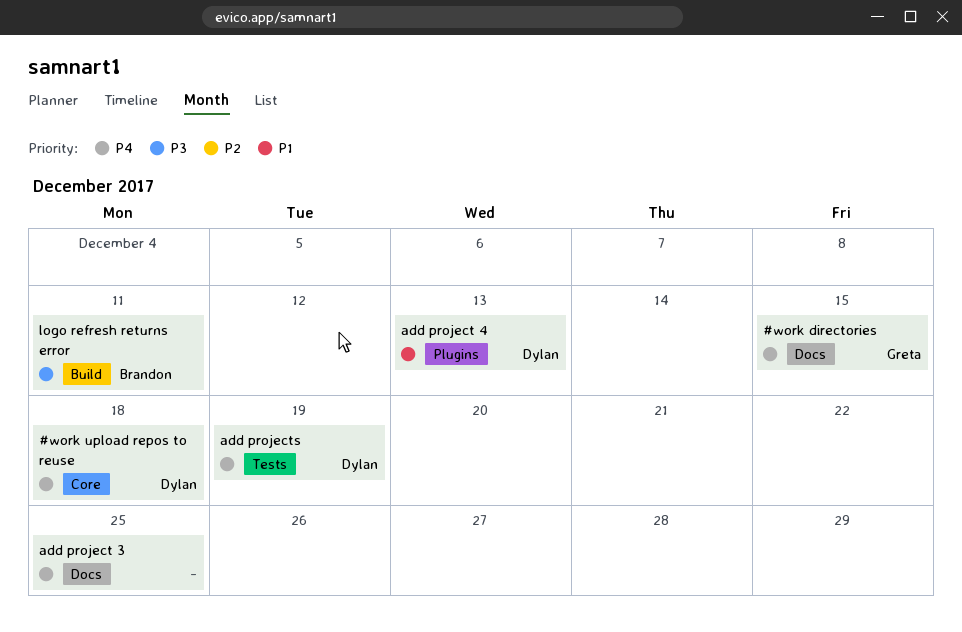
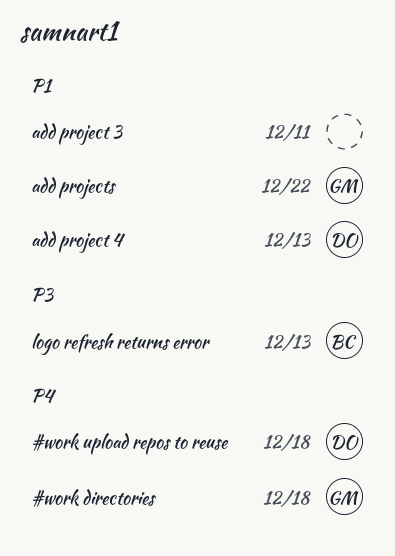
#work directories, due: Dec 15 -> Dec 18
add project 3, priority: P4 -> P1
add project 3, due: Dec 25 -> Dec 11
add projects, owner: Dylan -> Greta
add projects, priority: P4 -> P1
add projects, due: Dec 19 -> Dec 22
logo refresh returns error, due: Dec 11 -> Dec 13

